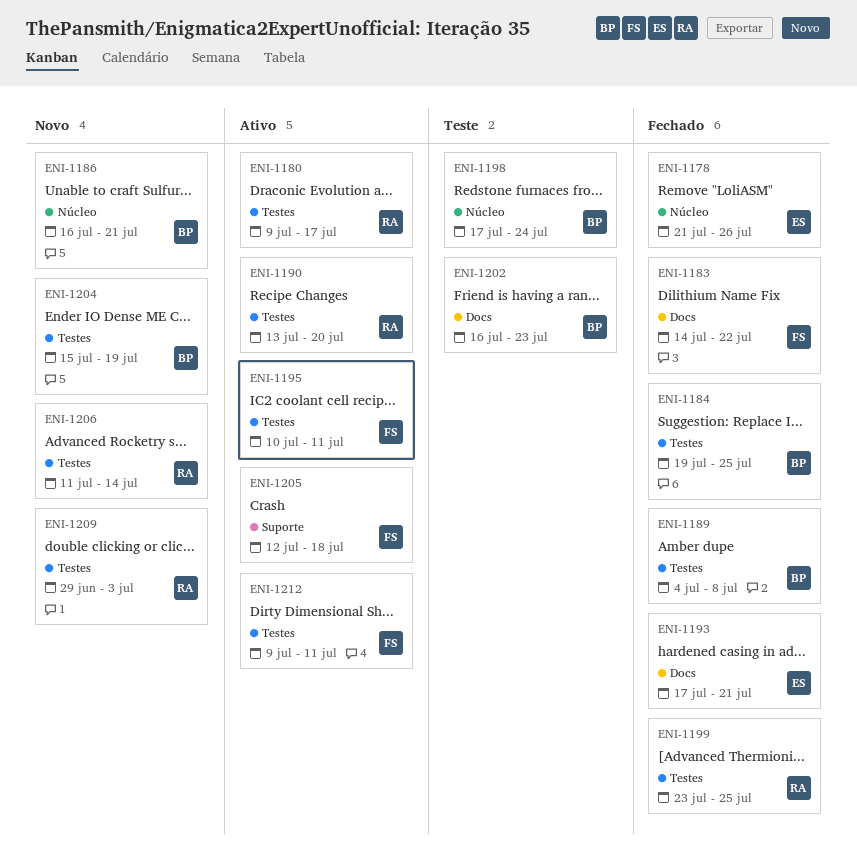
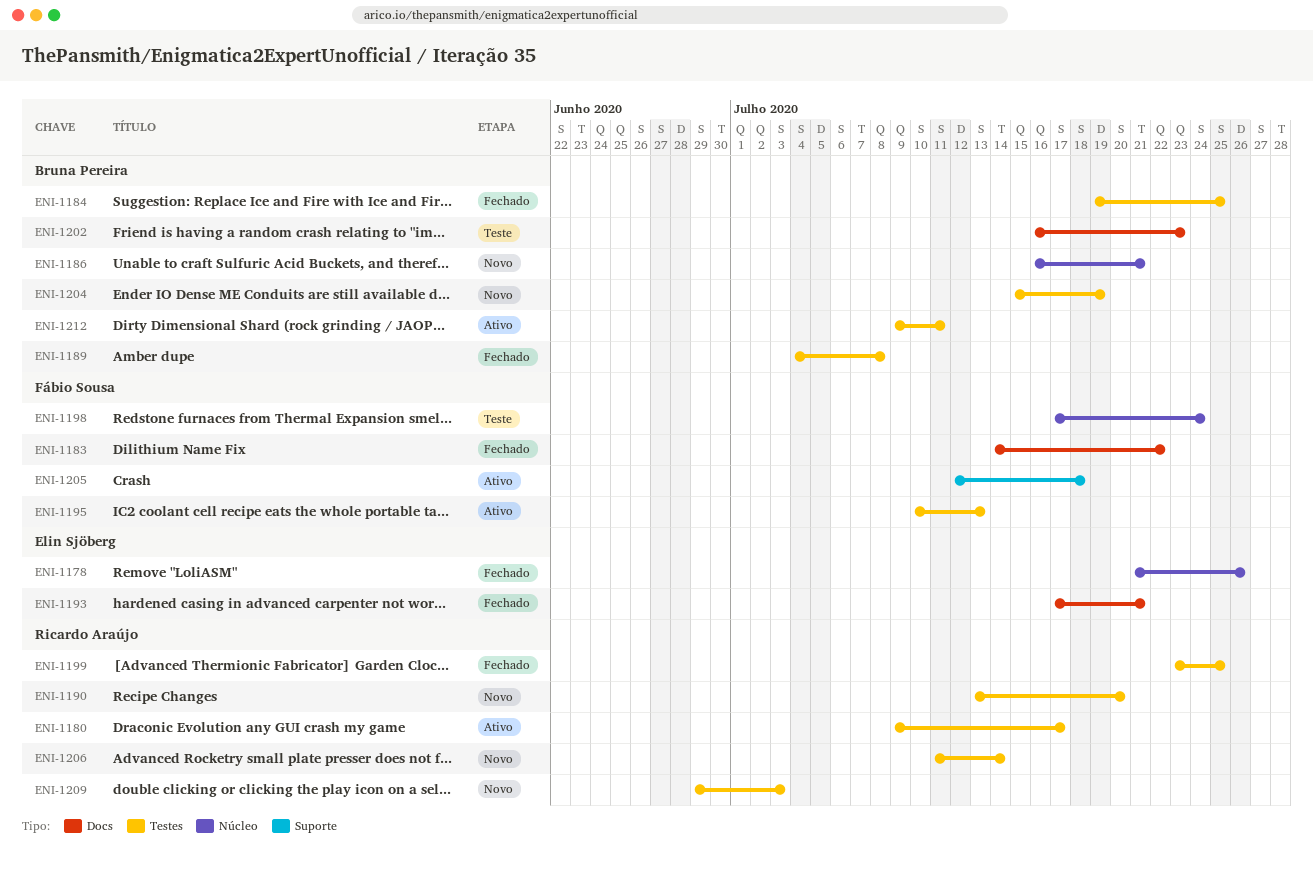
ENI-1190, status: Ativo -> Novo
ENI-1195, due: Jul 11 -> Jul 13
ENI-1198, owner: Bruna Pereira -> Fábio Sousa
ENI-1212, owner: Fábio Sousa -> Bruna Pereira

